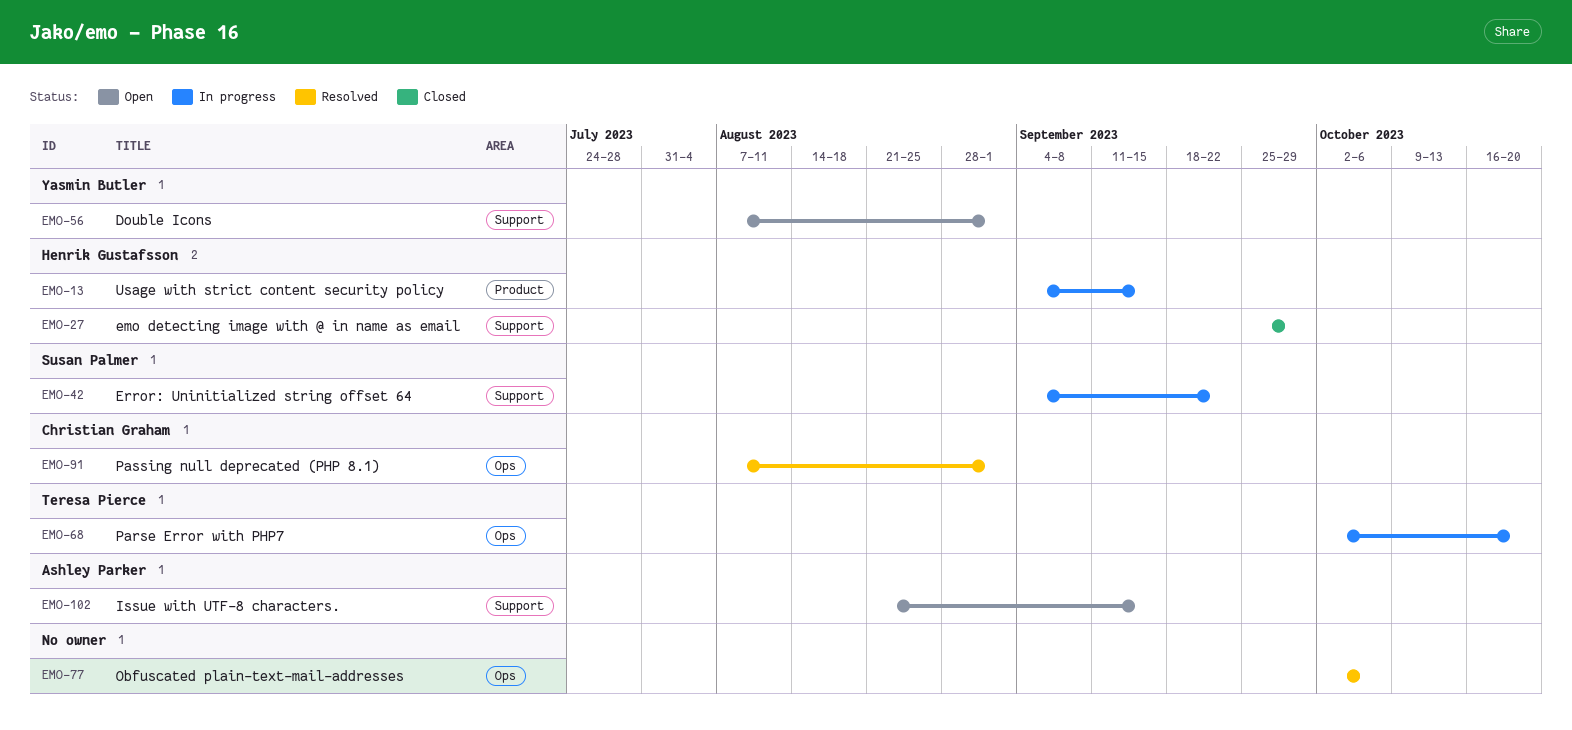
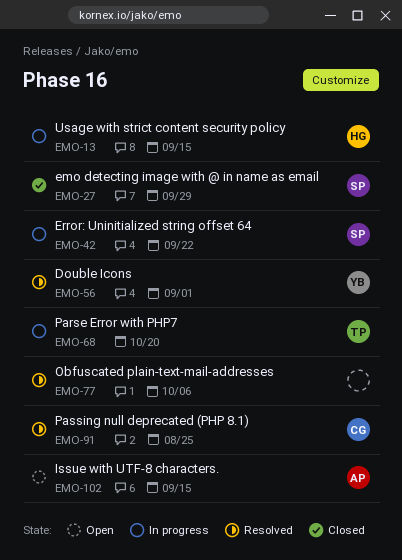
EMO-27, owner: Henrik Gustafsson -> Susan Palmer
EMO-56, status: Open -> Resolved
EMO-91, due: Sep 1 -> Aug 25

